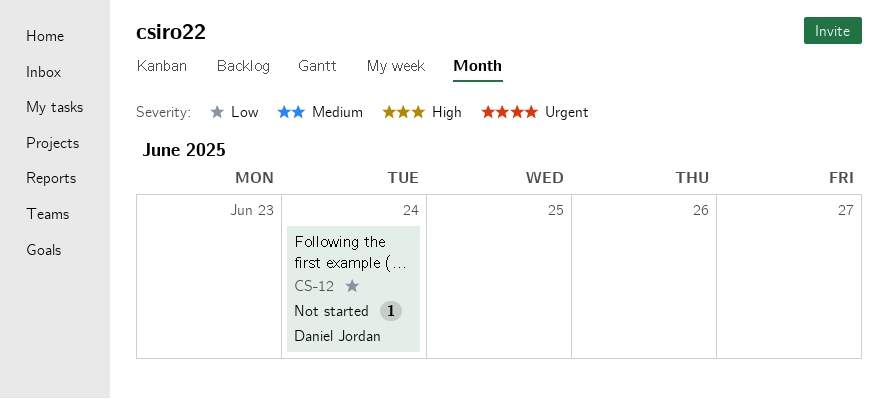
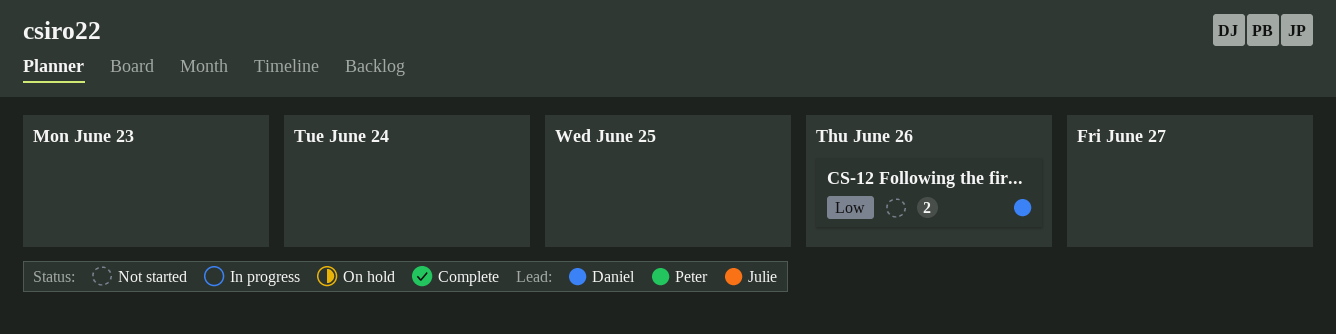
CS-12, estimate: 1 -> 2
CS-12, due: Jun 24 -> Jun 26

